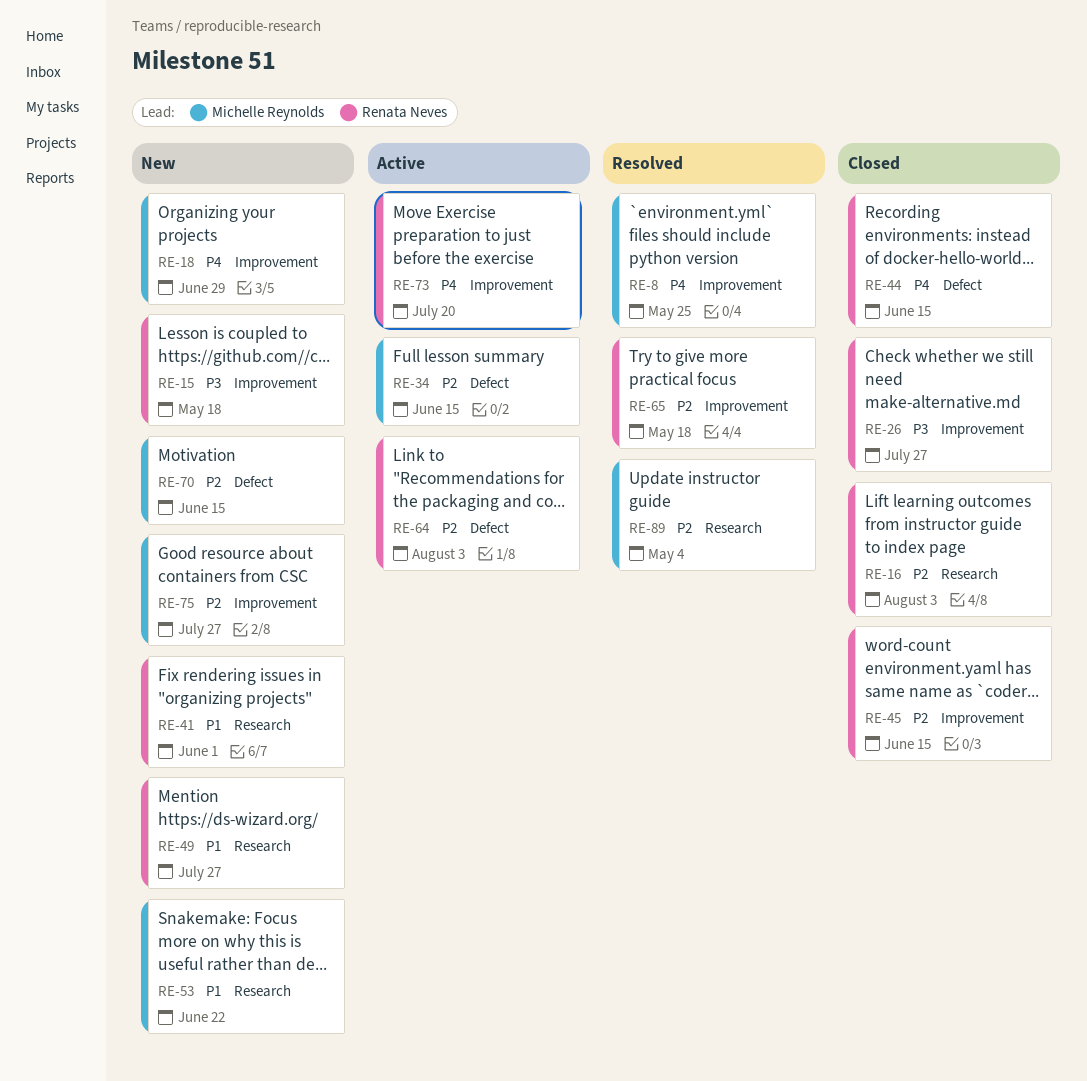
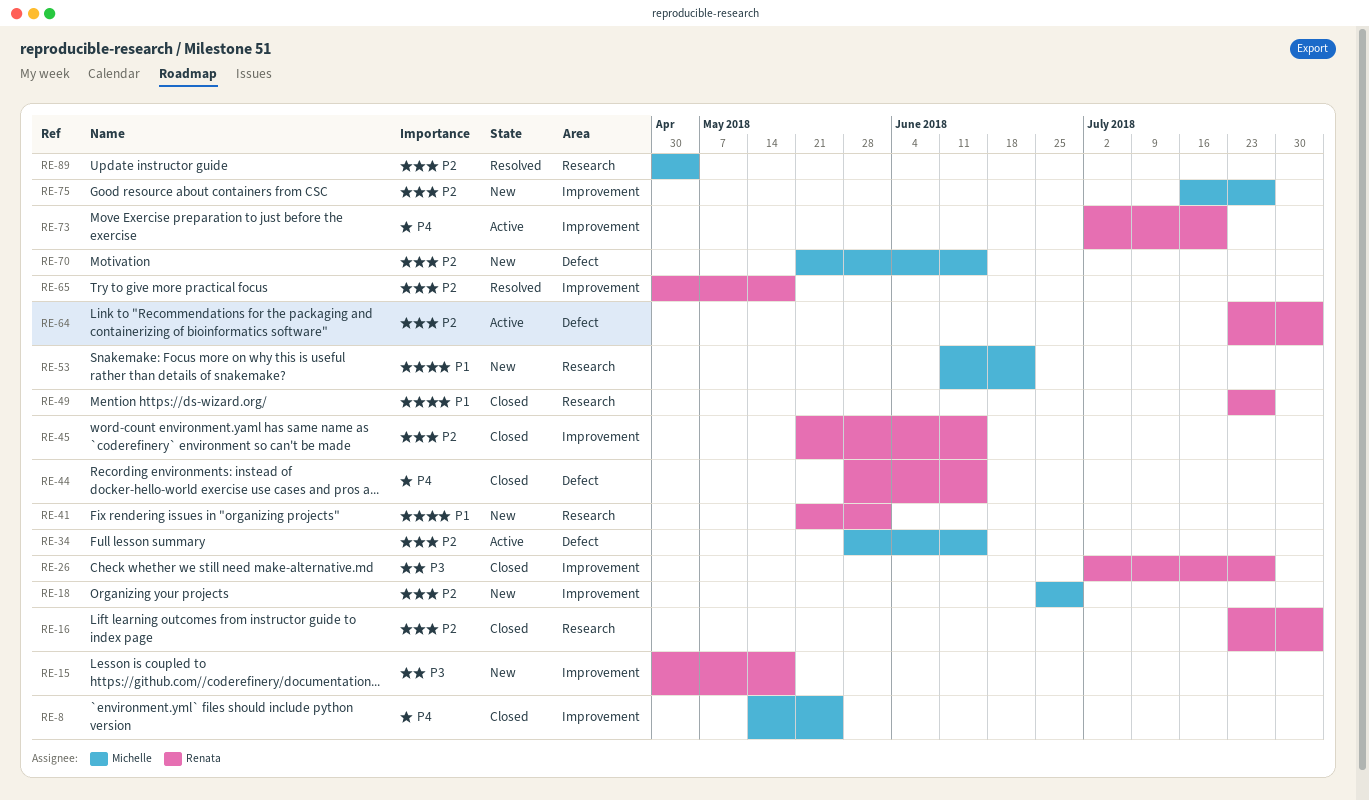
RE-8, status: Resolved -> Closed
RE-18, priority: P4 -> P2
RE-49, status: New -> Closed

